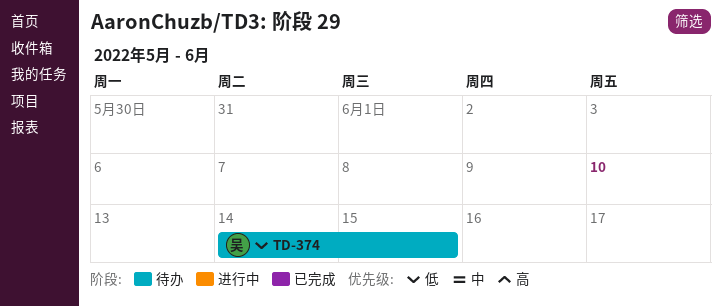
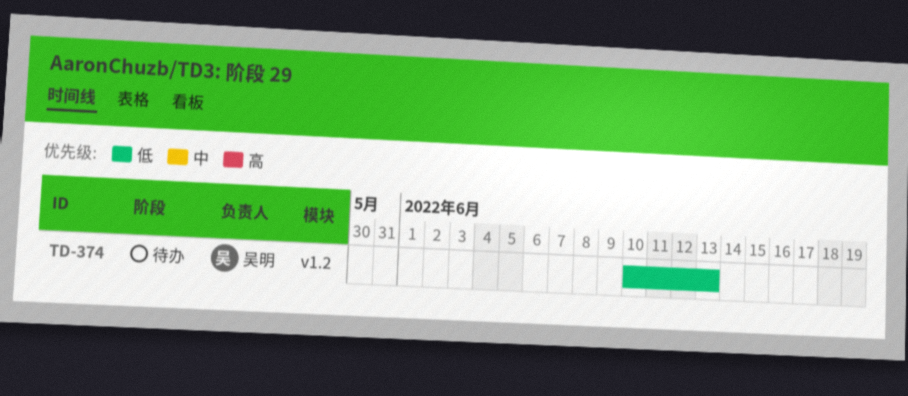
TD-374, start: Jun 14 -> Jun 10
TD-374, due: Jun 15 -> Jun 13

